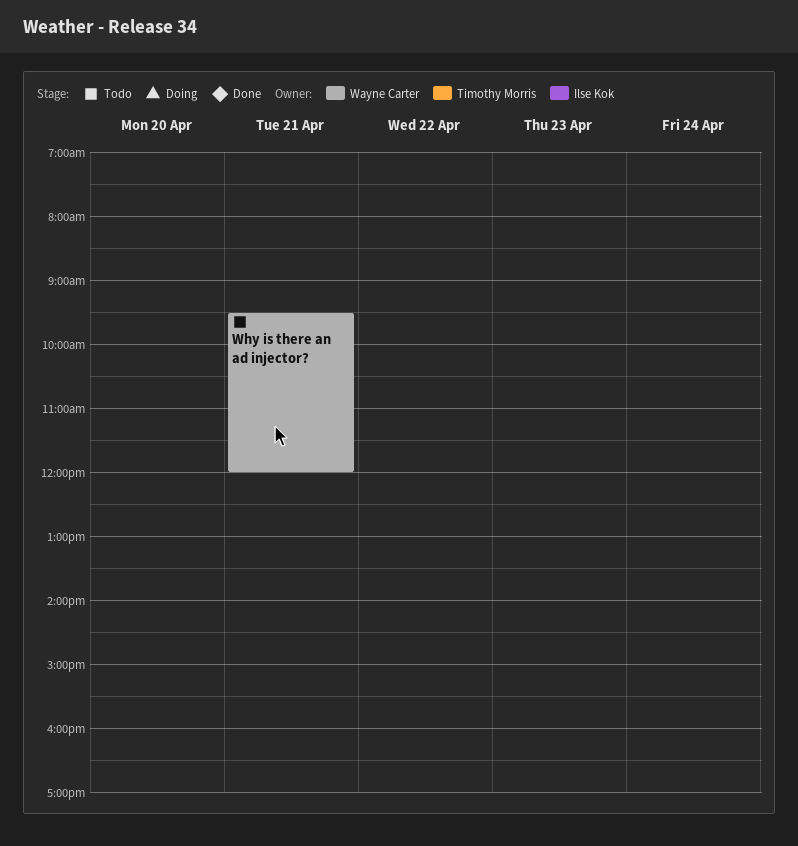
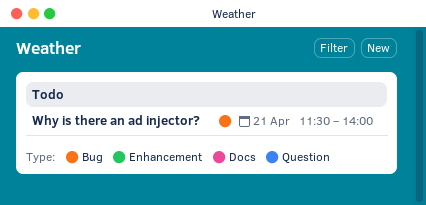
Why is there an ad injector?, begins: 09:30 -> 11:30
Why is there an ad injector?, ends: 12:00 -> 14:00

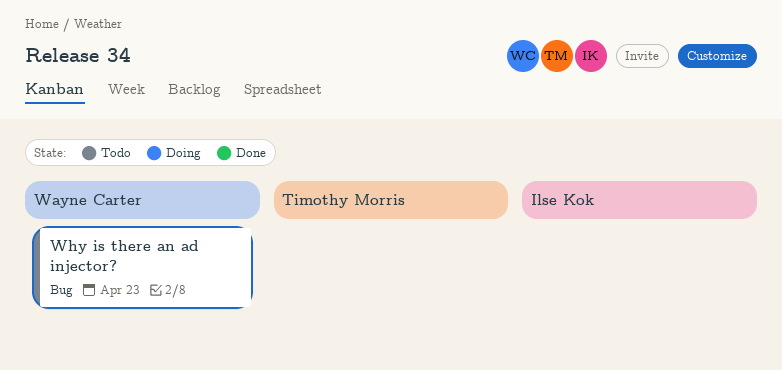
Why is there an ad injector?, day: Apr 21 -> Apr 23

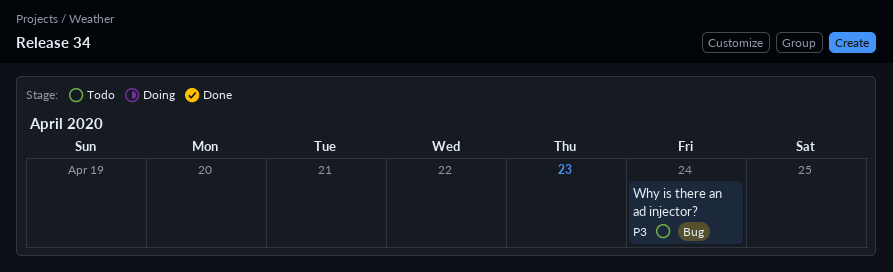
Why is there an ad injector?, day: Apr 23 -> Apr 24

